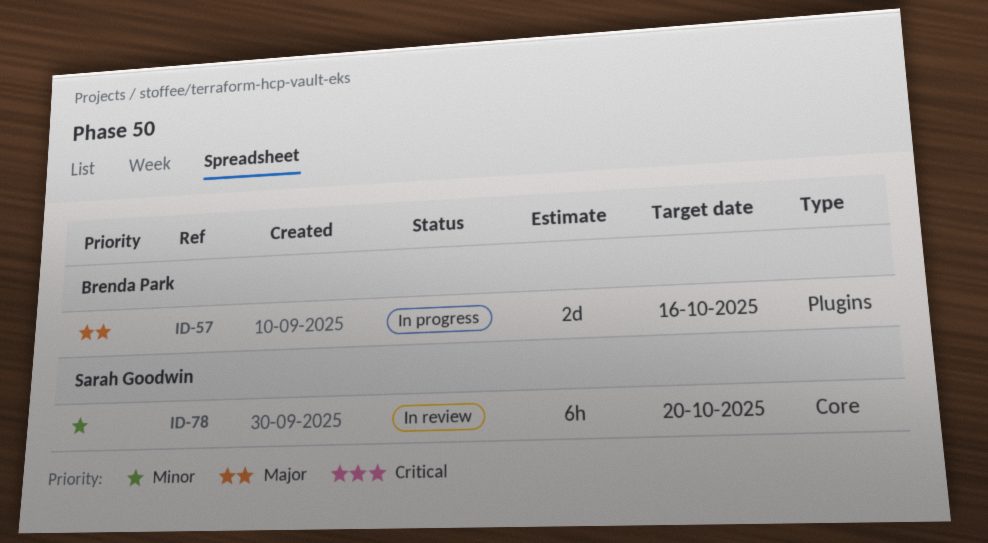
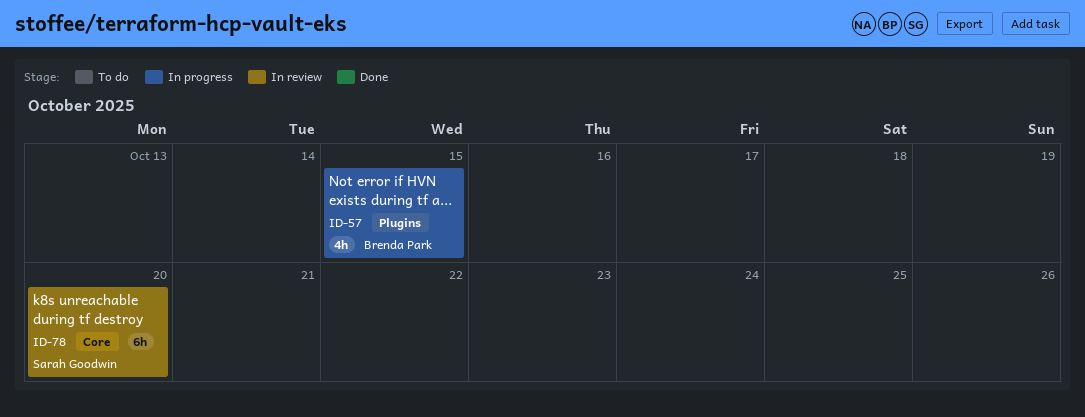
ID-57, estimate: 2d -> 4h
ID-57, due: Oct 16 -> Oct 15

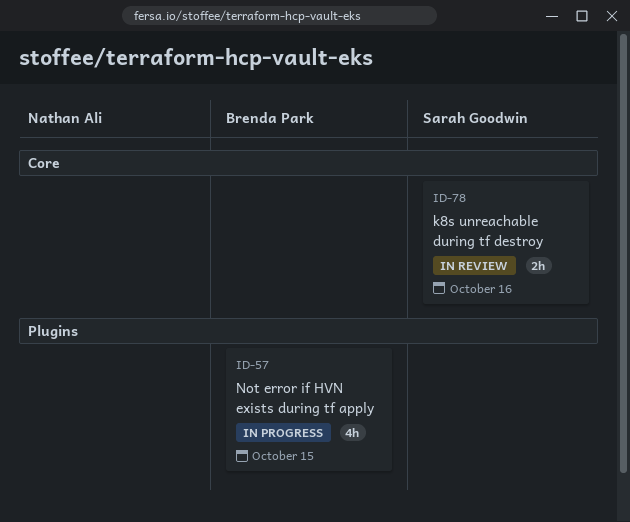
ID-78, estimate: 6h -> 2h
ID-78, due: Oct 20 -> Oct 16

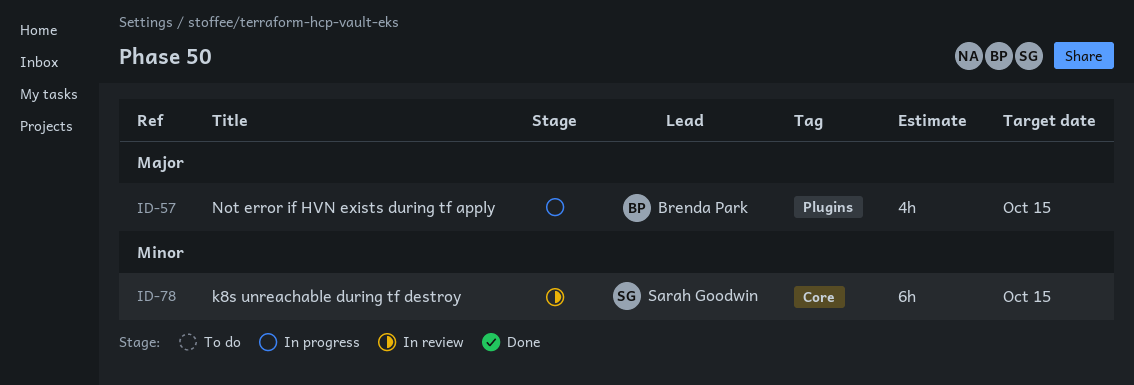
ID-78, estimate: 2h -> 6h
ID-78, due: Oct 16 -> Oct 15

